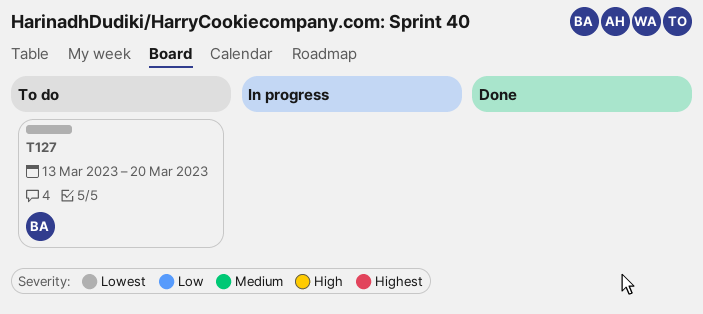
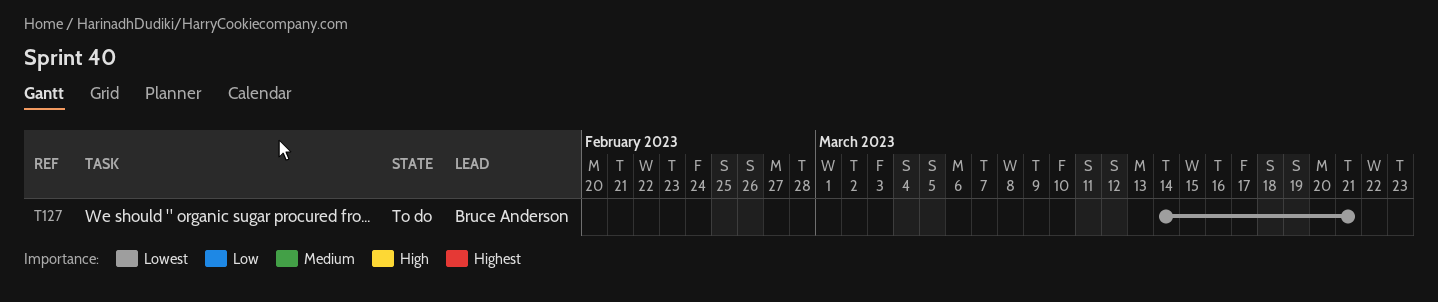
T127, start: Mar 13 -> Mar 14
T127, due: Mar 20 -> Mar 21

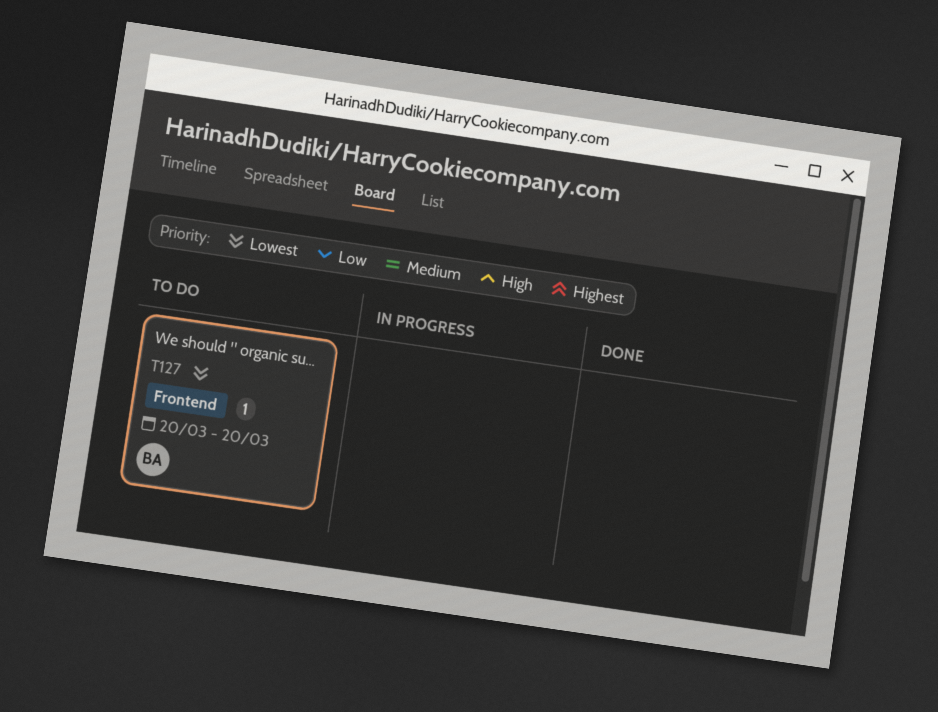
T127, start: Mar 14 -> Mar 20
T127, due: Mar 21 -> Mar 20

